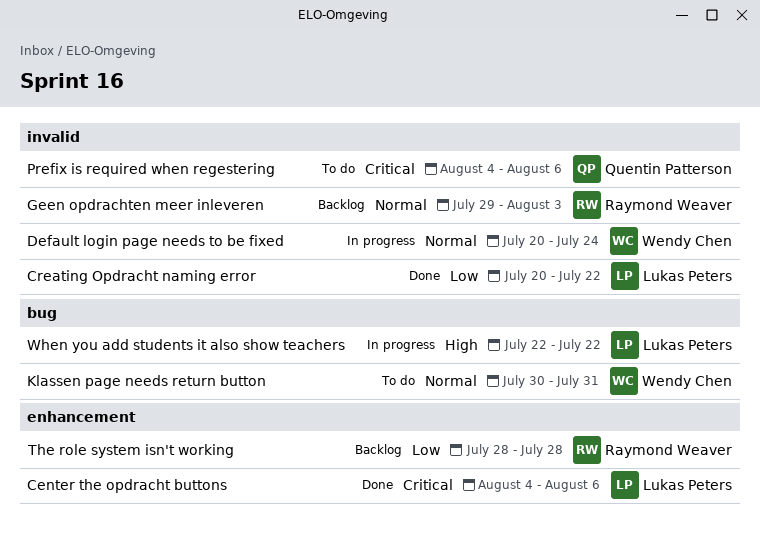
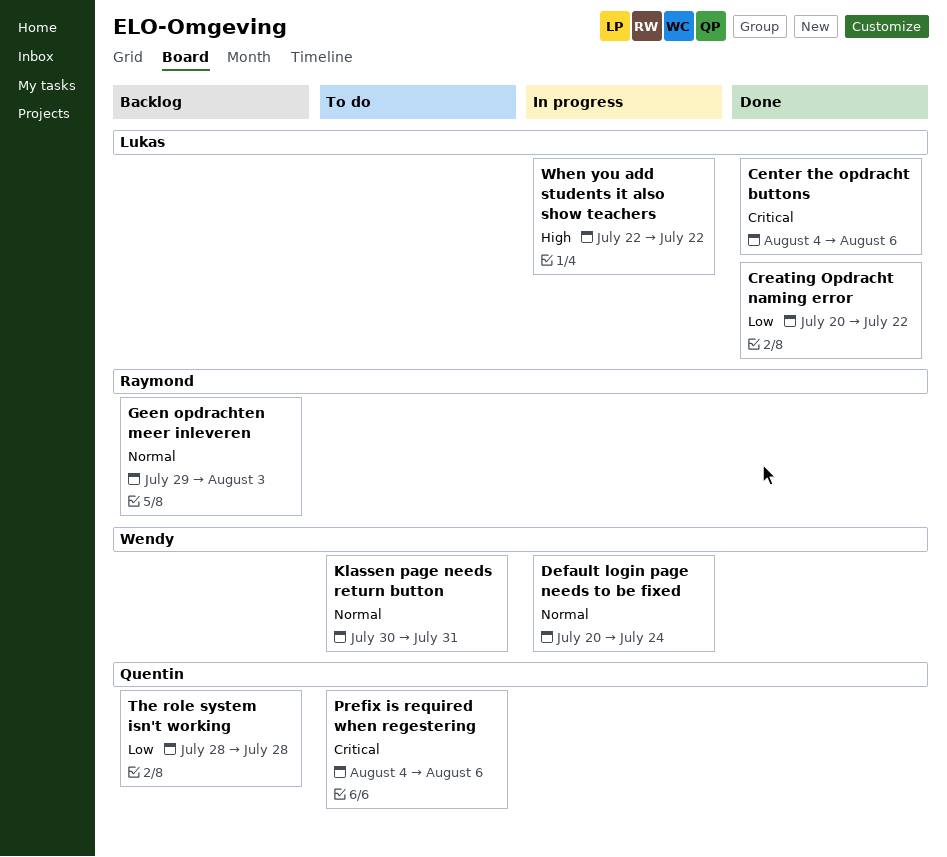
The role system isn't working, owner: Raymond Weaver -> Quentin Patterson

